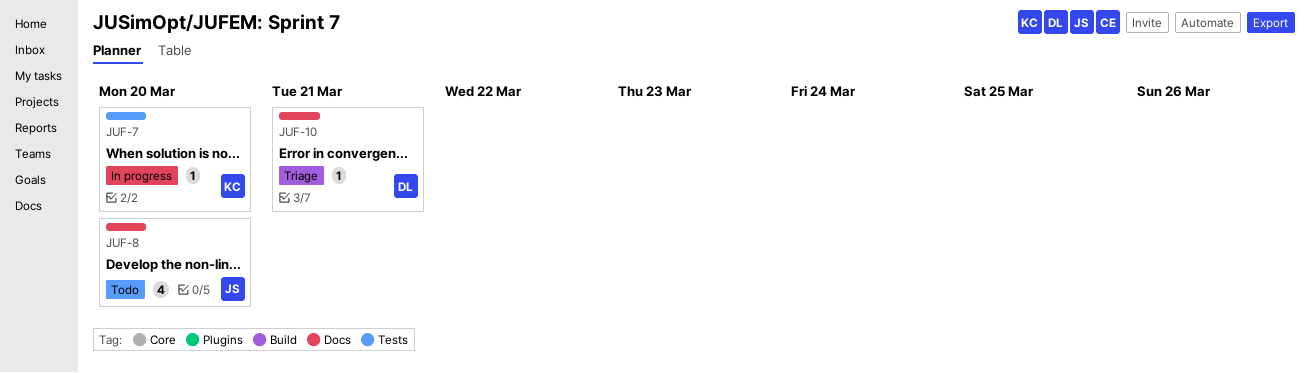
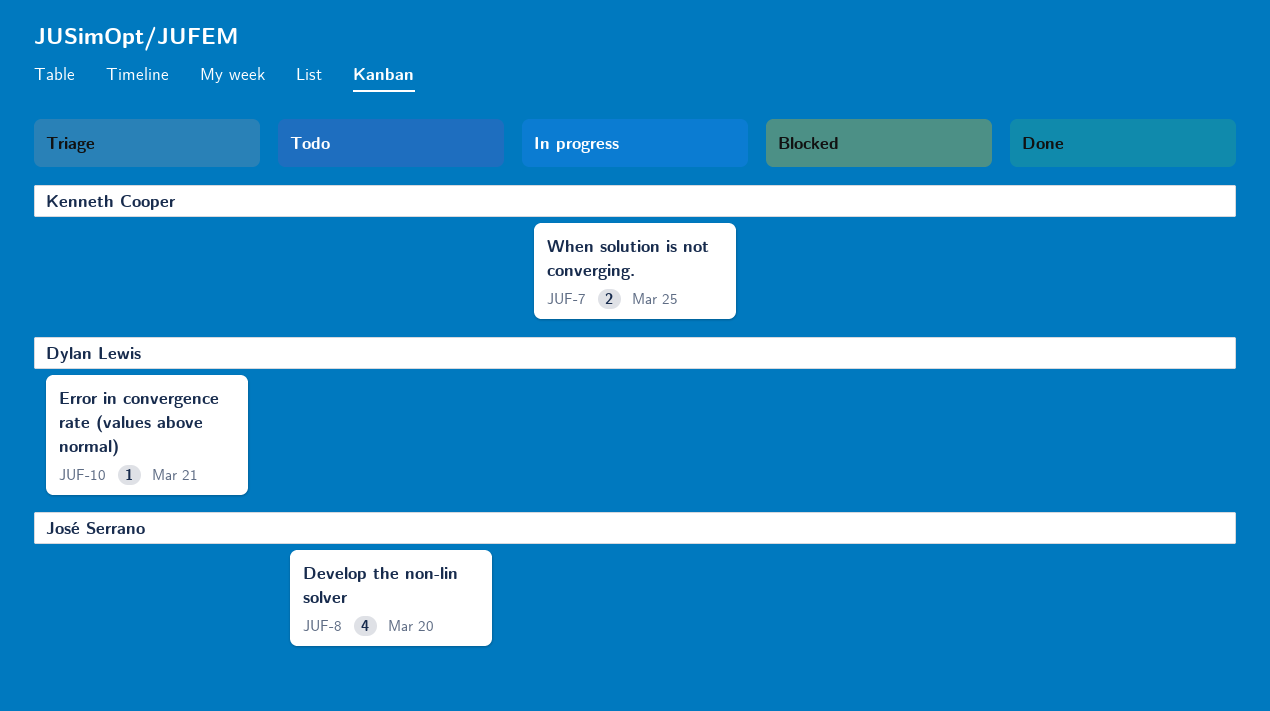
JUF-7, estimate: 1 -> 2
JUF-7, due: Mar 20 -> Mar 25

